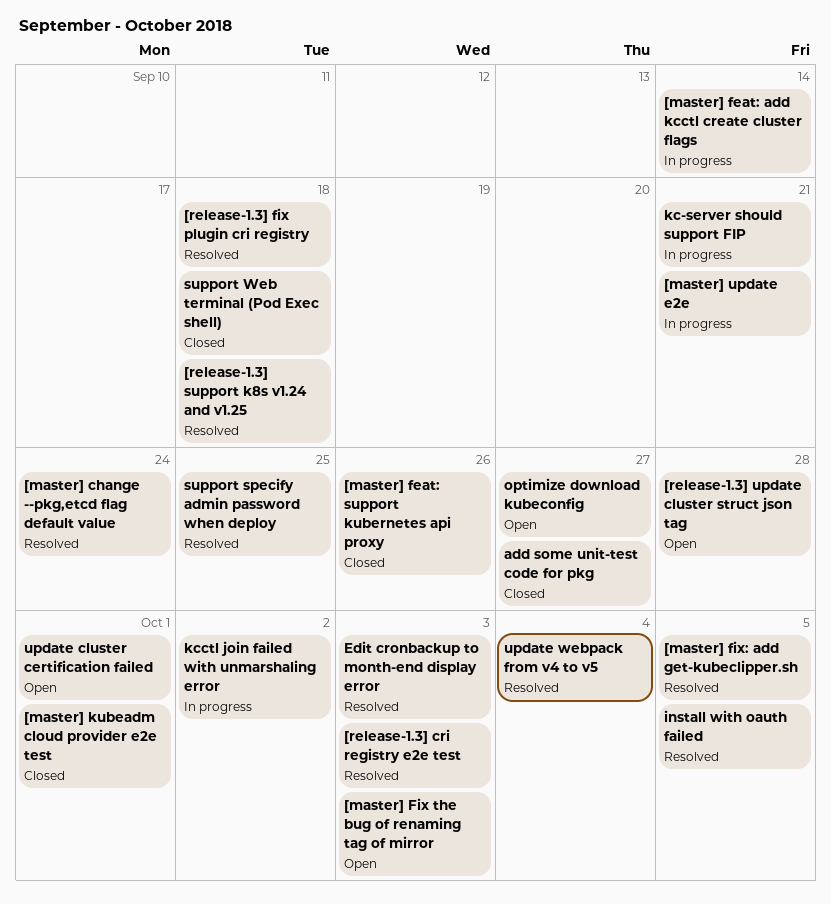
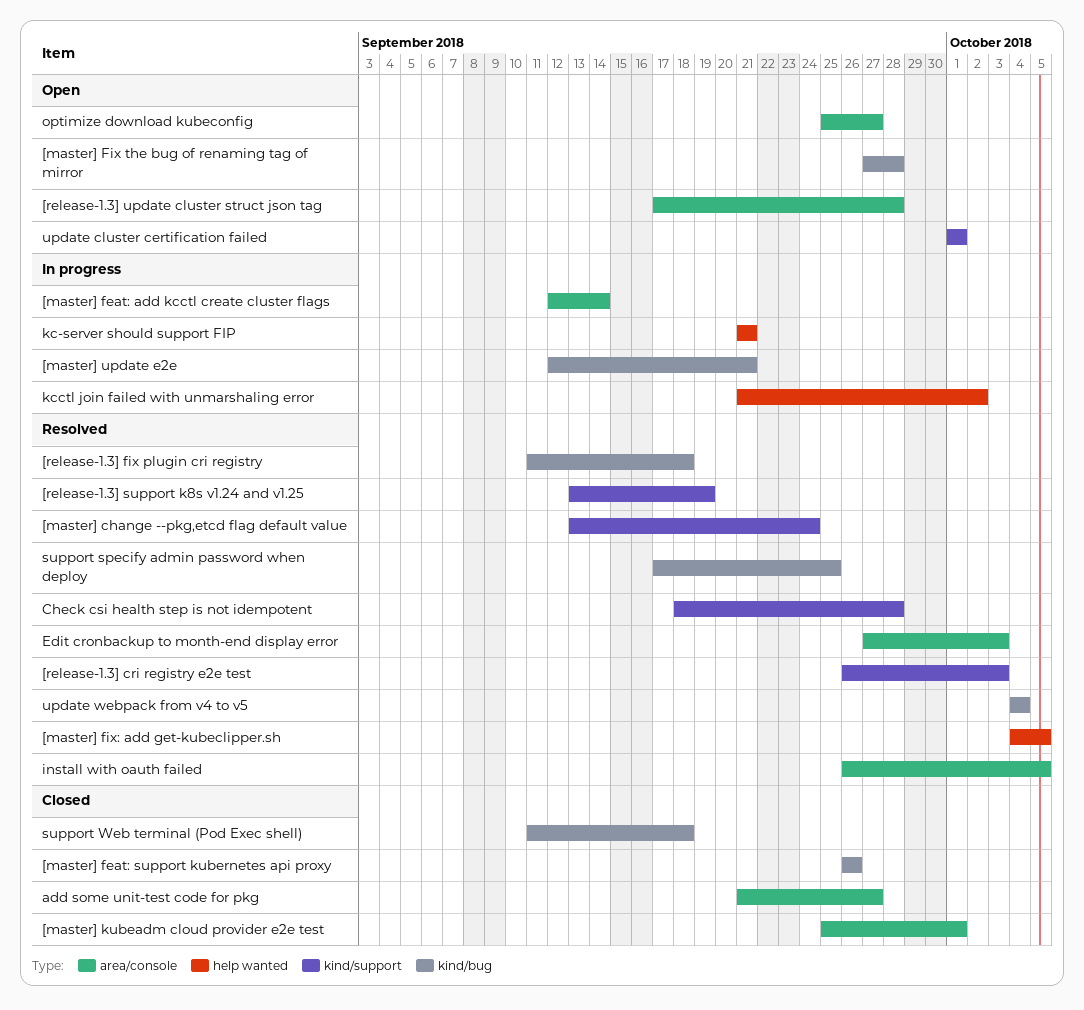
[master] Fix the bug of renaming tag of mirror, due: Oct 3 -> Sep 28
[release-1.3] support k8s v1.24 and v1.25, due: Sep 18 -> Sep 19
Check csi health step is not idempotent: none -> present

